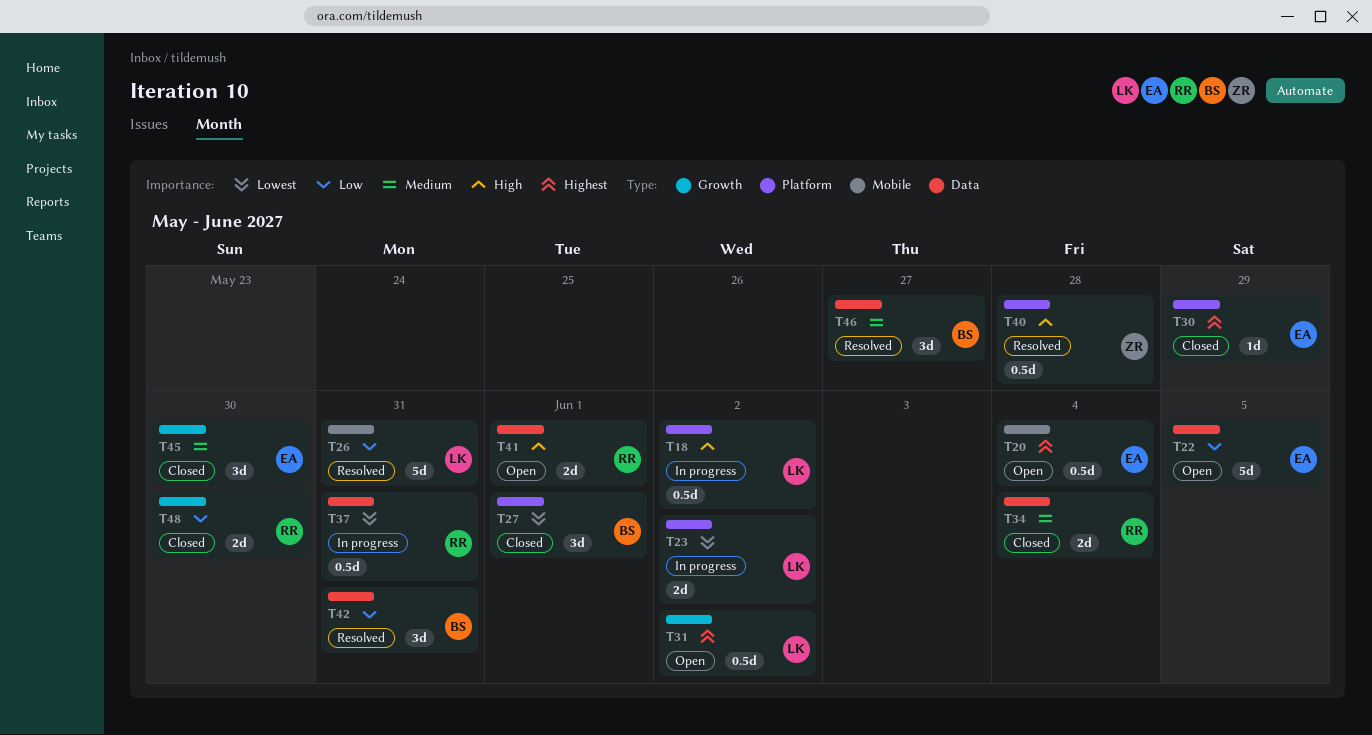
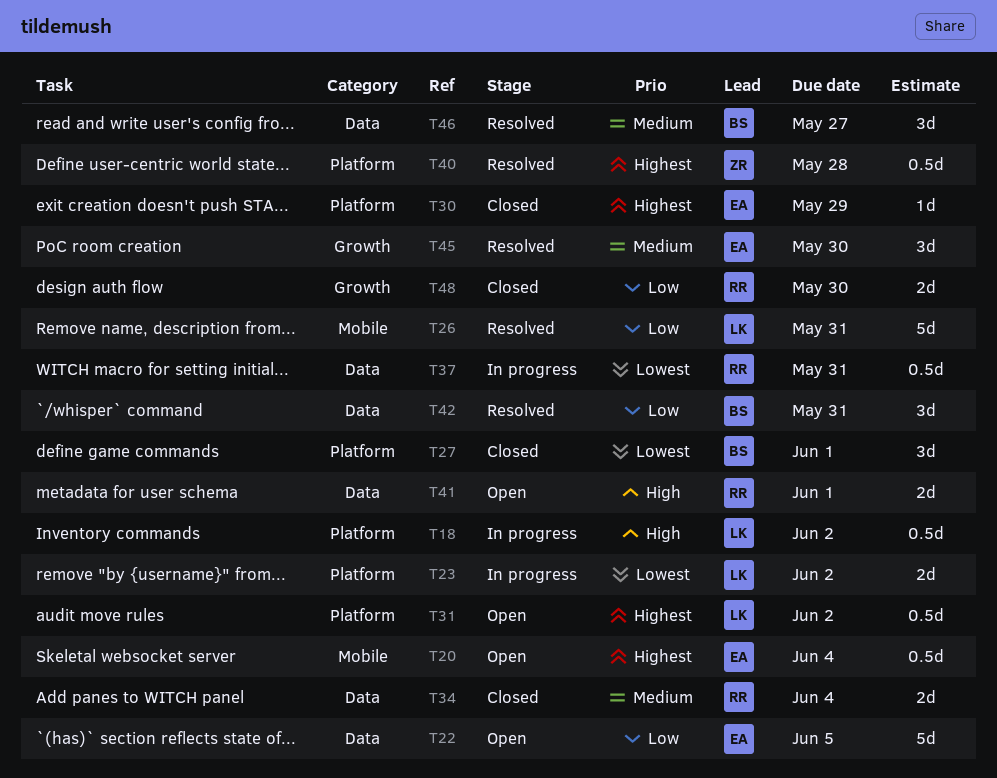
T31, label: Growth -> Platform
T40, priority: High -> Highest
T45, status: Closed -> Resolved

